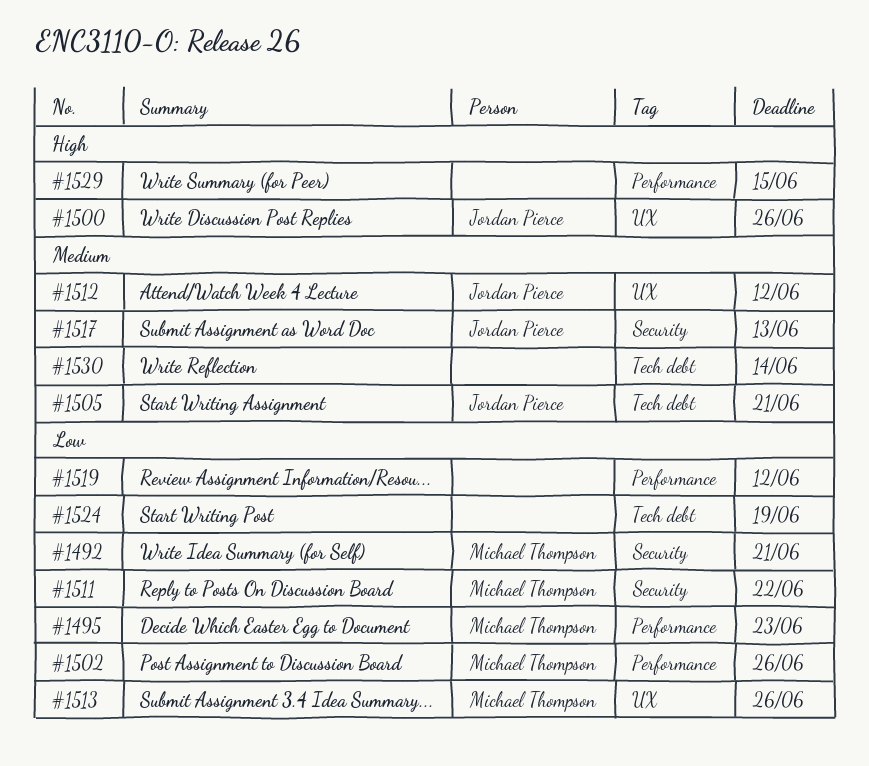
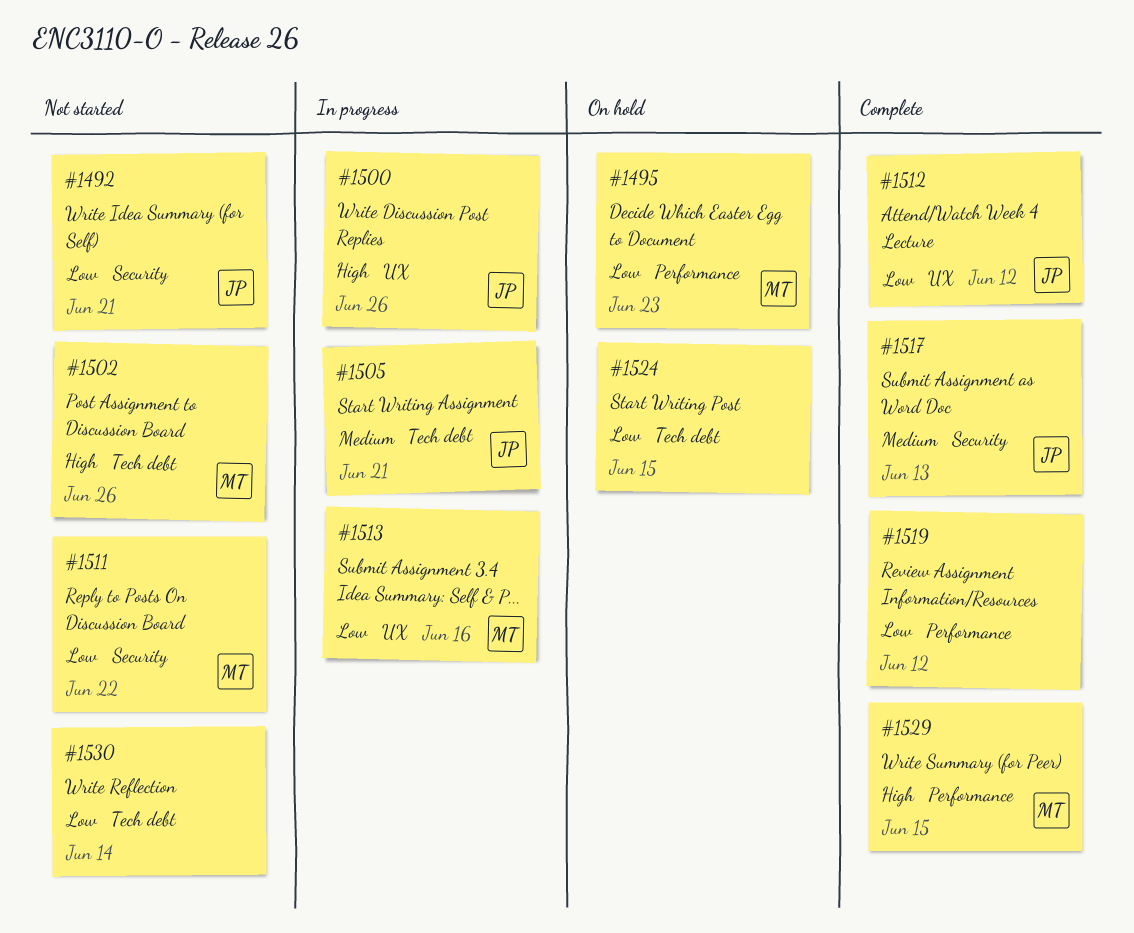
#1492, owner: Michael Thompson -> Jordan Pierce
#1502, priority: Low -> High
#1502, label: Performance -> Tech debt
#1512, priority: Medium -> Low
#1513, due: Jun 26 -> Jun 16
#1524, due: Jun 19 -> Jun 15
#1529, owner: none -> Michael Thompson
#1530, priority: Medium -> Low

